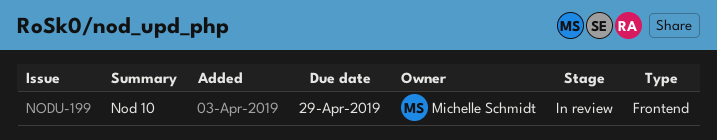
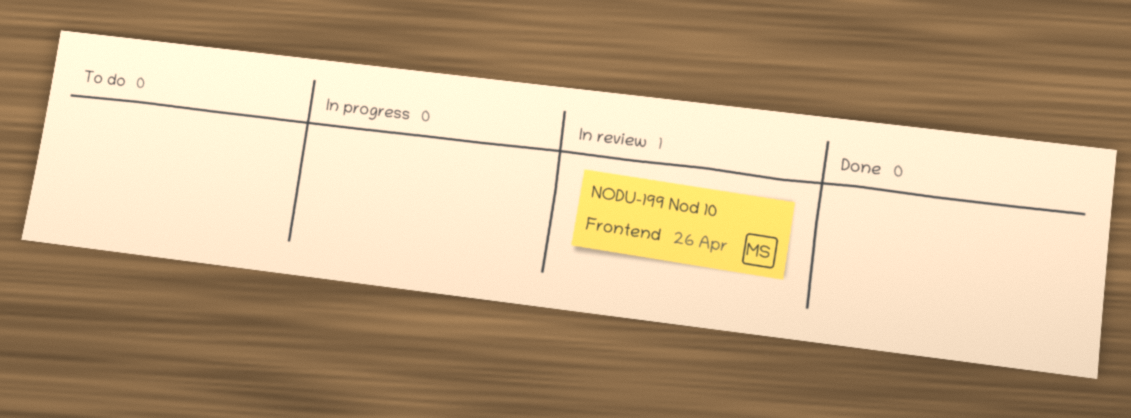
NODU-199, due: Apr 29 -> Apr 26

